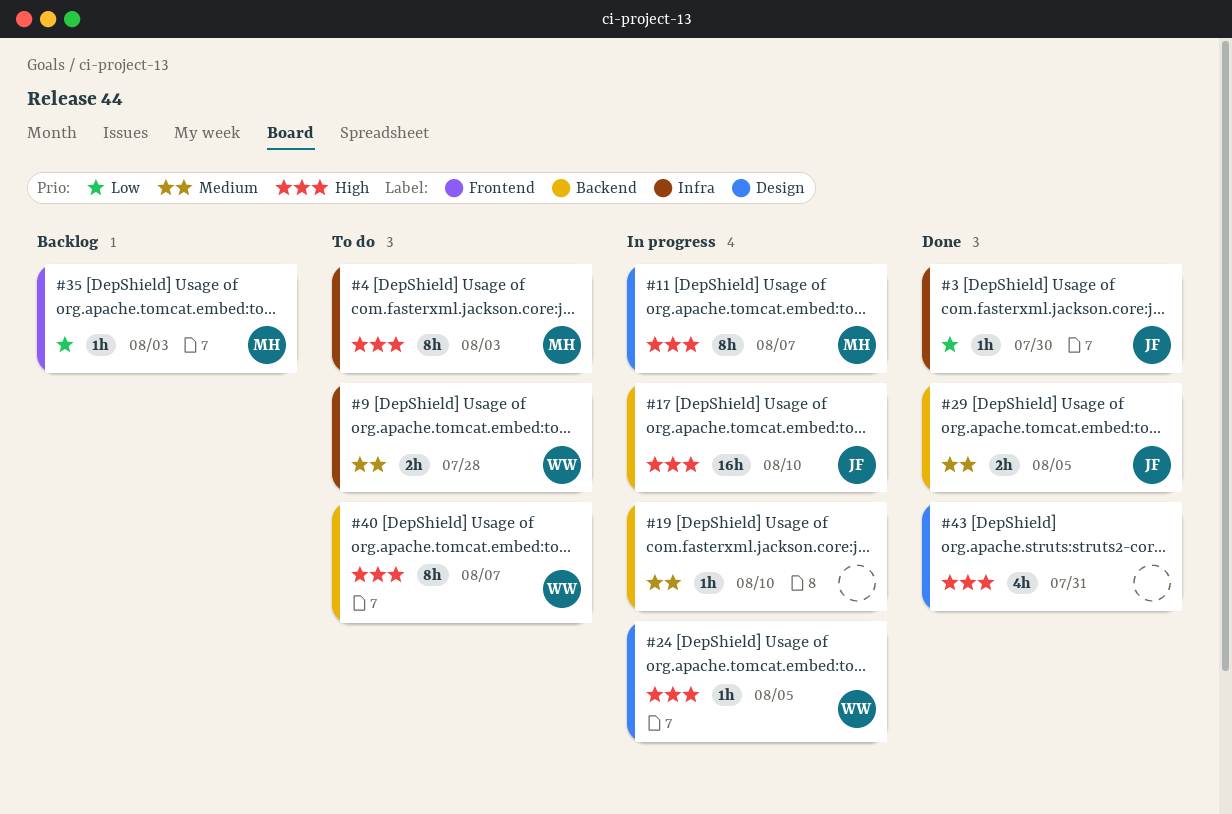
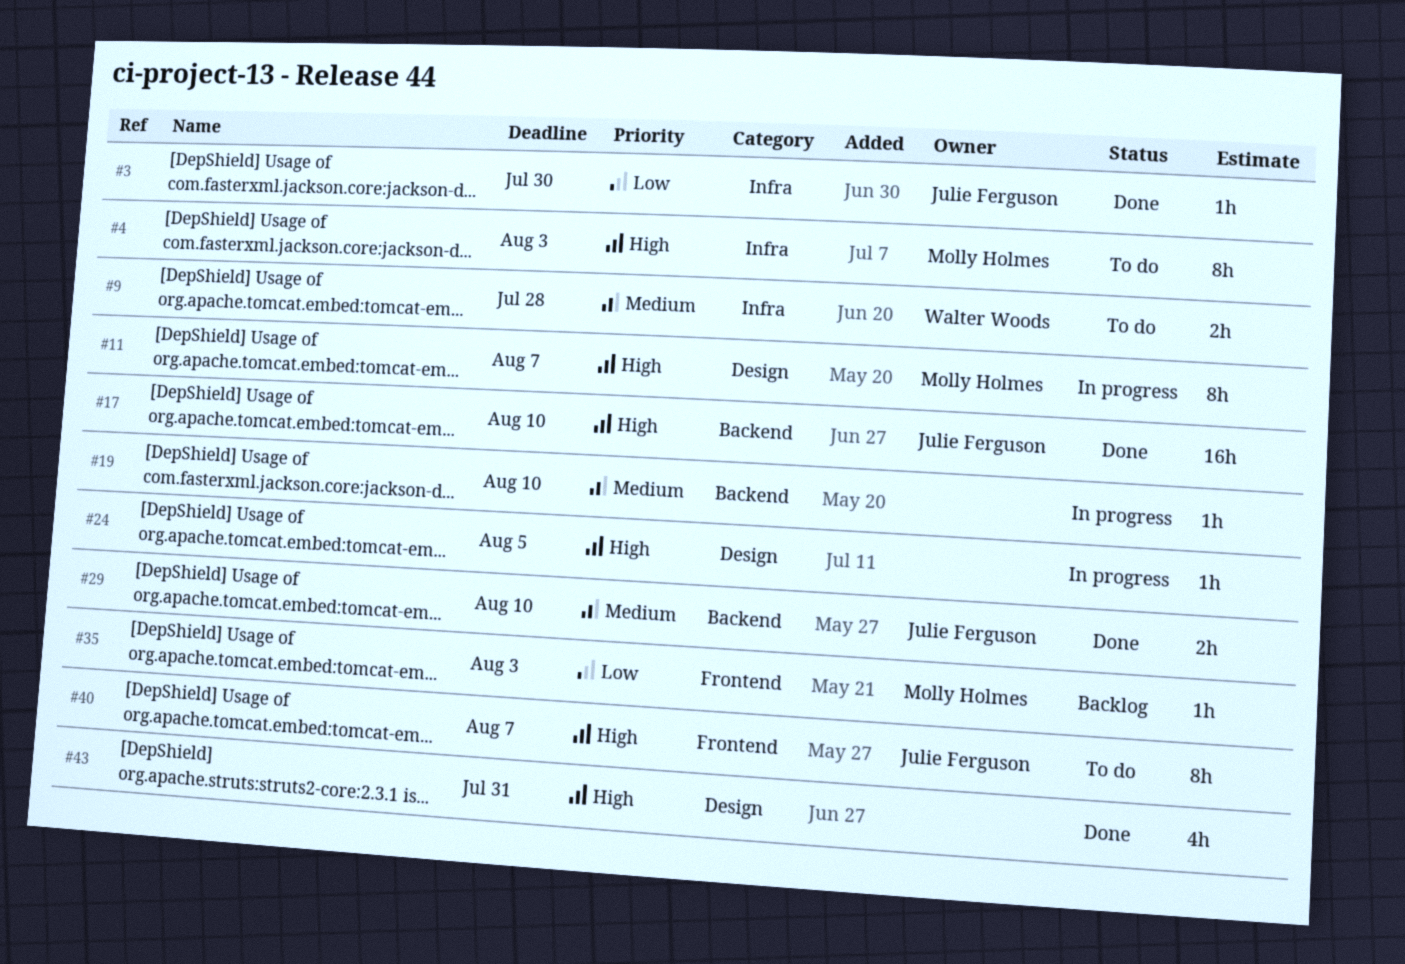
#17, status: In progress -> Done
#24, owner: Walter Woods -> none
#29, due: Aug 5 -> Aug 10
#40, owner: Walter Woods -> Julie Ferguson
#40, label: Backend -> Frontend

